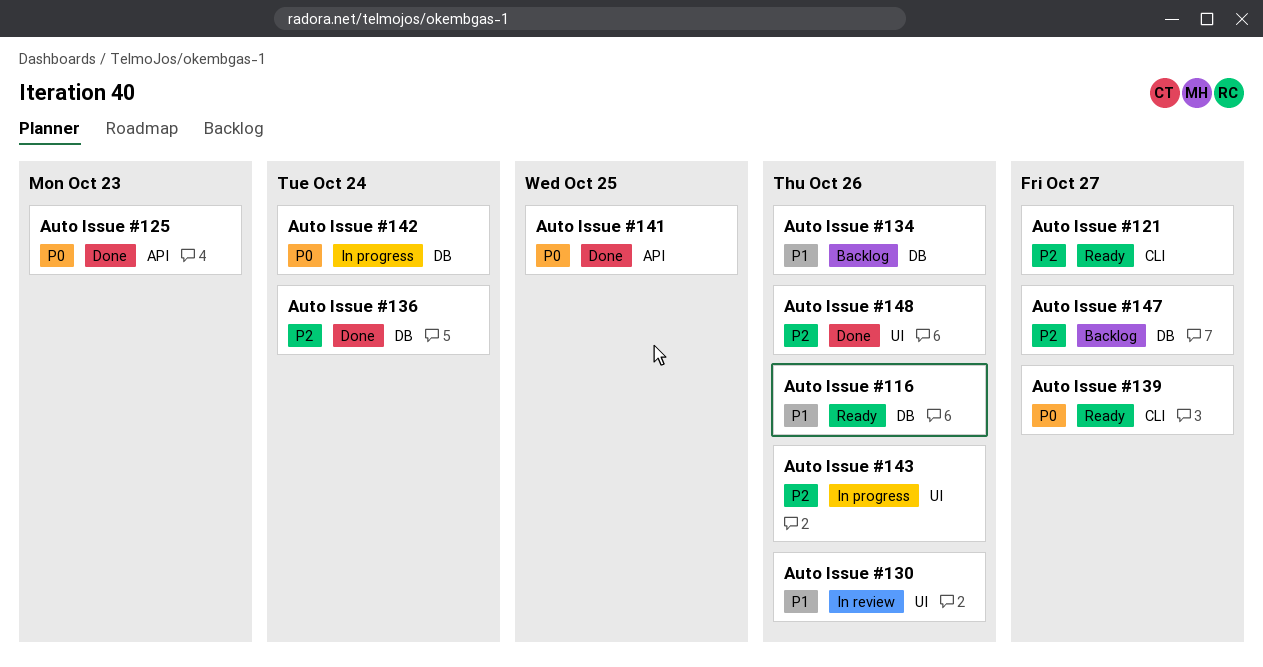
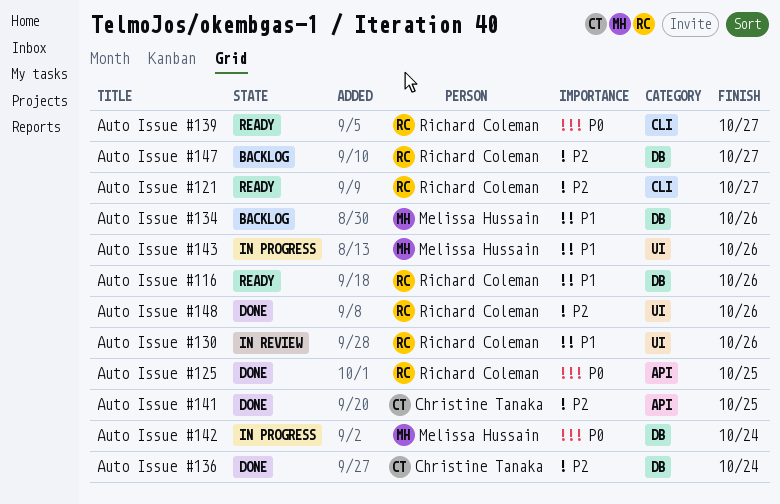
Auto Issue #125, due: Oct 23 -> Oct 25
Auto Issue #141, priority: P0 -> P2
Auto Issue #143, priority: P2 -> P1

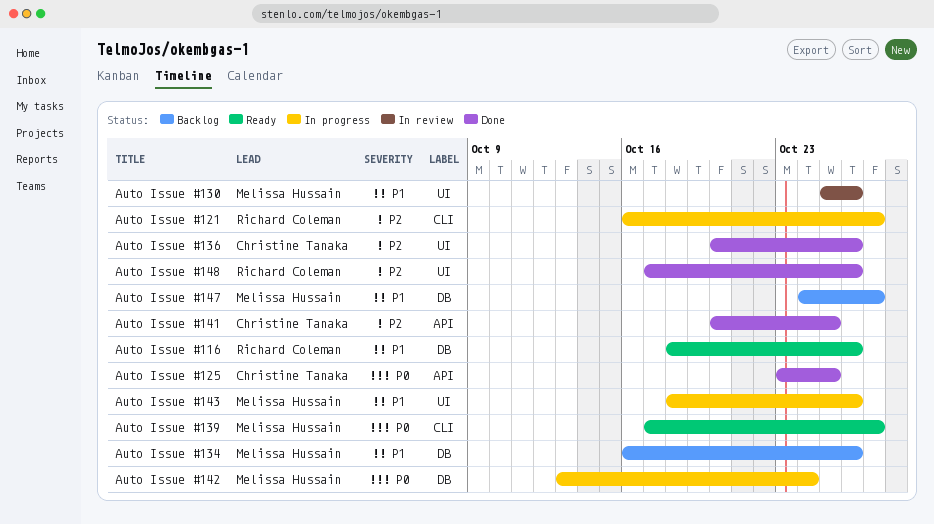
Auto Issue #121, status: Ready -> In progress
Auto Issue #125, owner: Richard Coleman -> Christine Tanaka
Auto Issue #130, owner: Richard Coleman -> Melissa Hussain
Auto Issue #136, label: DB -> UI
Auto Issue #136, due: Oct 24 -> Oct 26
Auto Issue #139, owner: Richard Coleman -> Melissa Hussain
Auto Issue #147, owner: Richard Coleman -> Melissa Hussain
Auto Issue #147, priority: P2 -> P1

